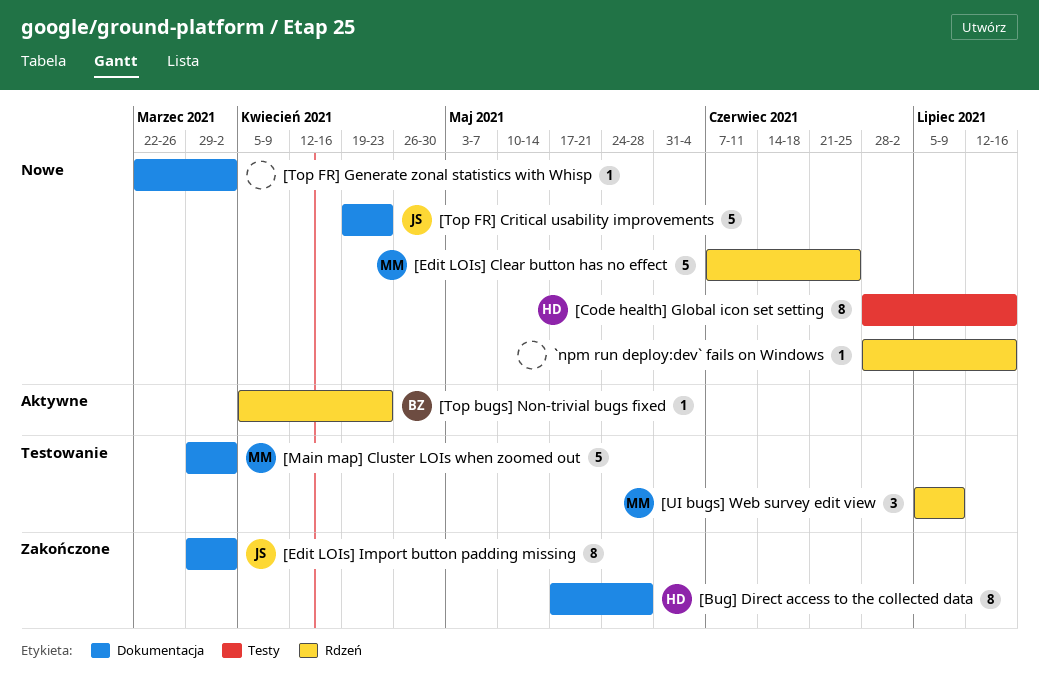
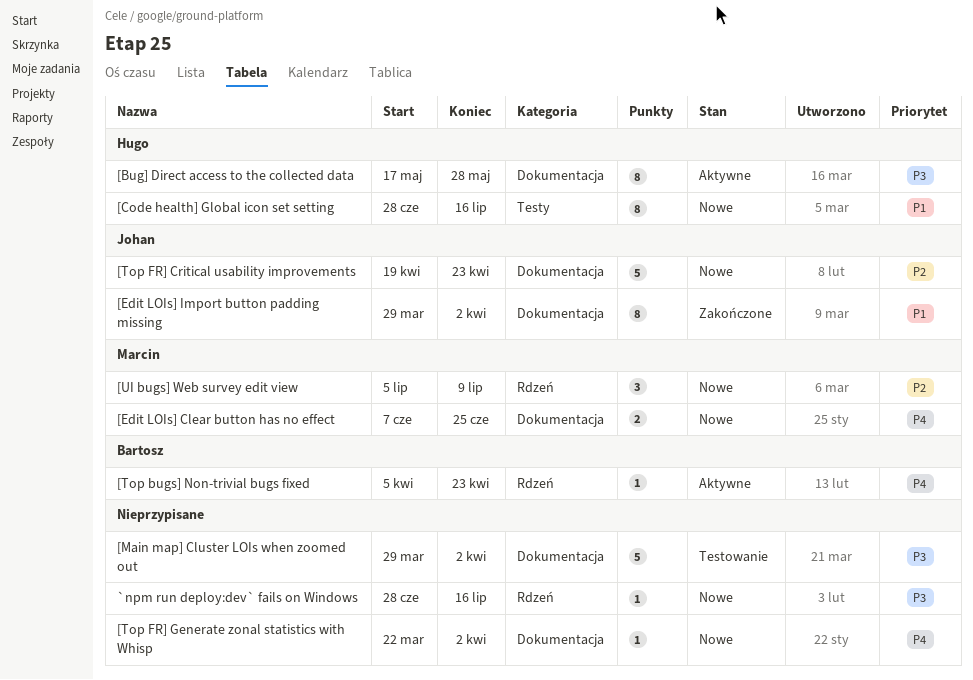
[Bug] Direct access to the collected data, status: Zakończone -> Aktywne
[Edit LOIs] Clear button has no effect, label: Rdzeń -> Dokumentacja
[Edit LOIs] Clear button has no effect, estimate: 5 -> 2
[Main map] Cluster LOIs when zoomed out, owner: Marcin -> none
[UI bugs] Web survey edit view, status: Testowanie -> Nowe

